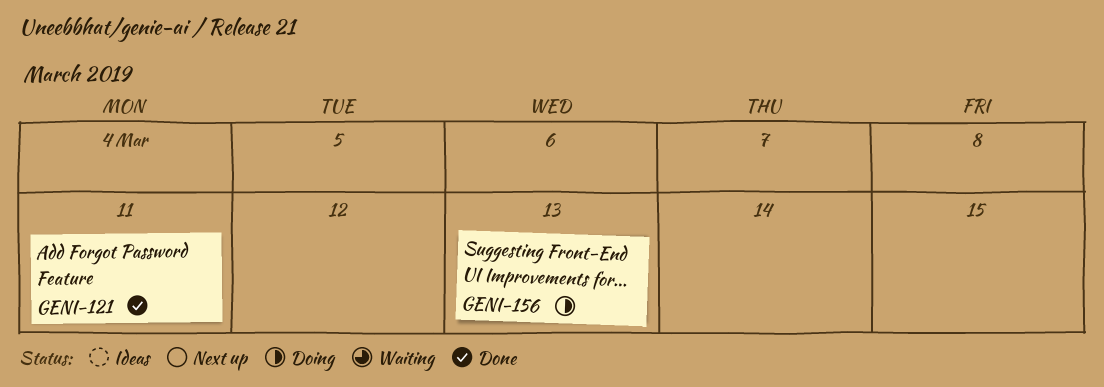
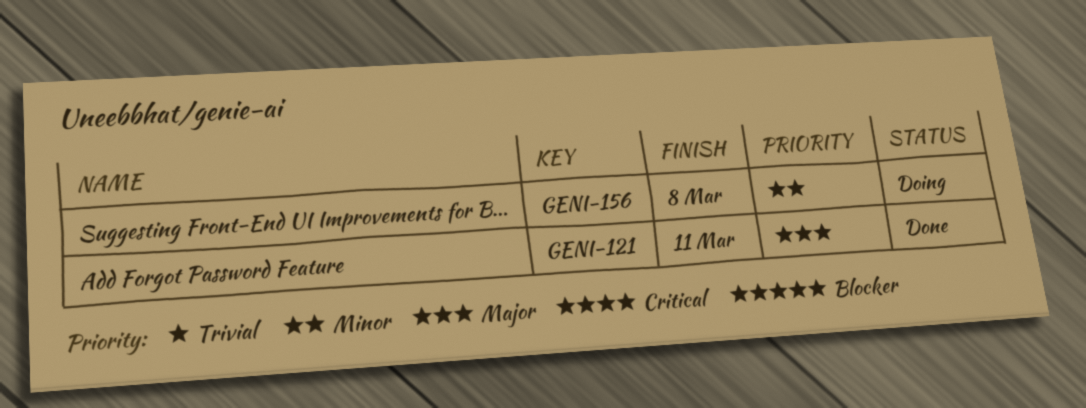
GENI-156, due: Mar 13 -> Mar 8

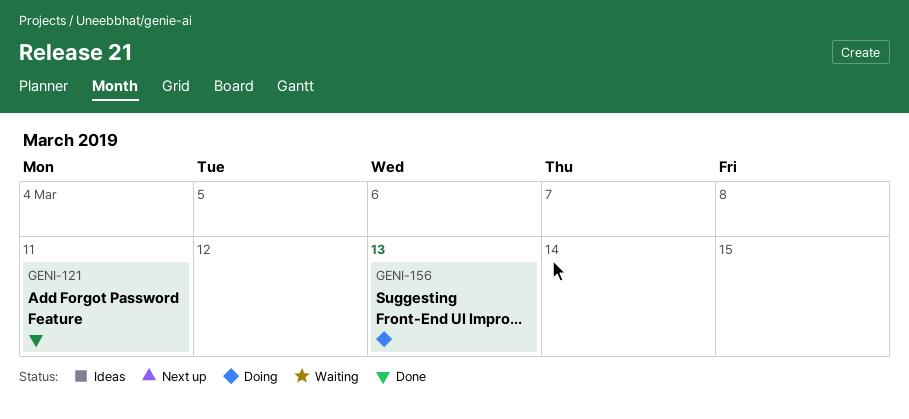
GENI-156, due: Mar 8 -> Mar 13

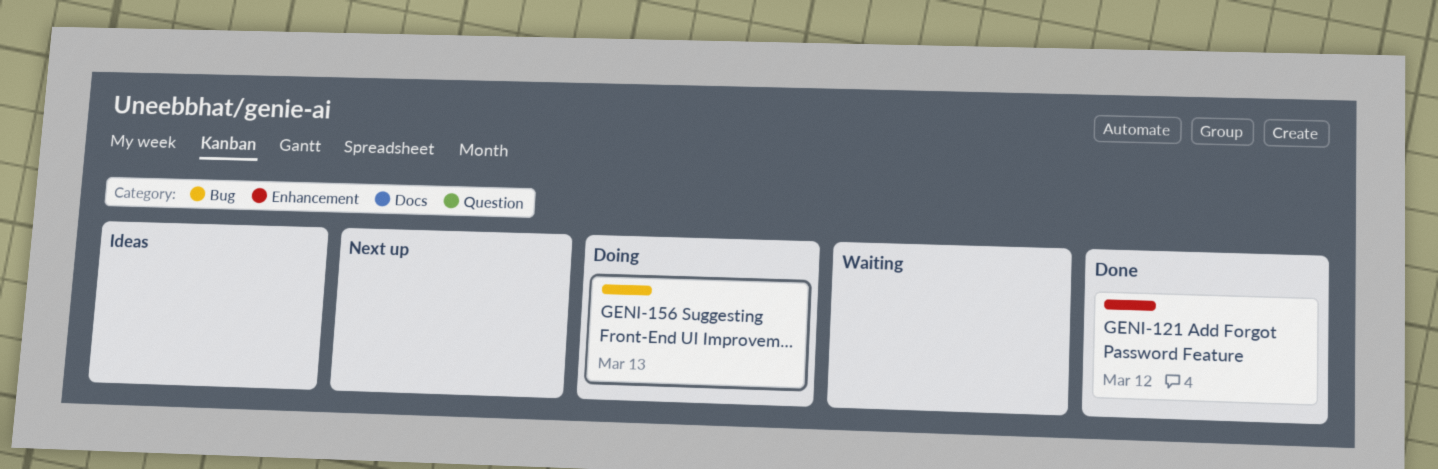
GENI-121, due: Mar 11 -> Mar 12

